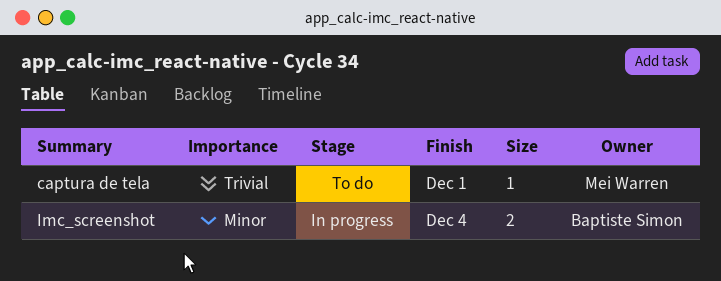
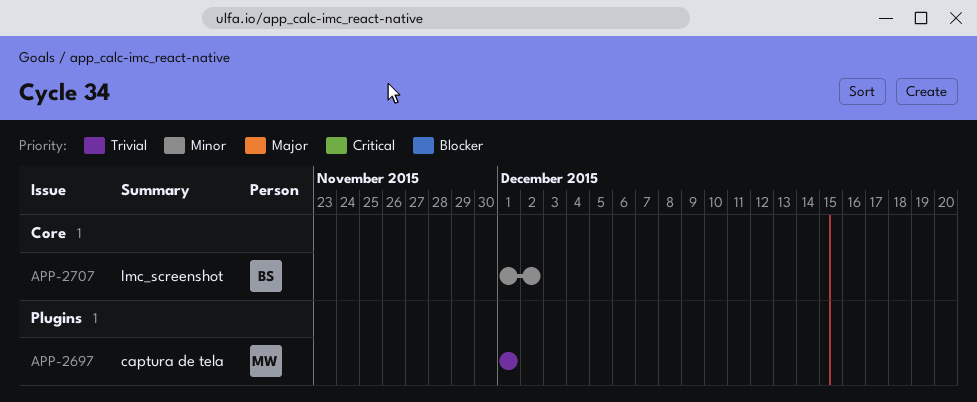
Imc_screenshot, due: Dec 4 -> Dec 2

